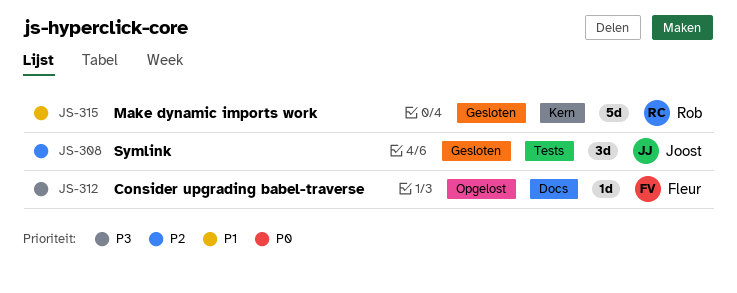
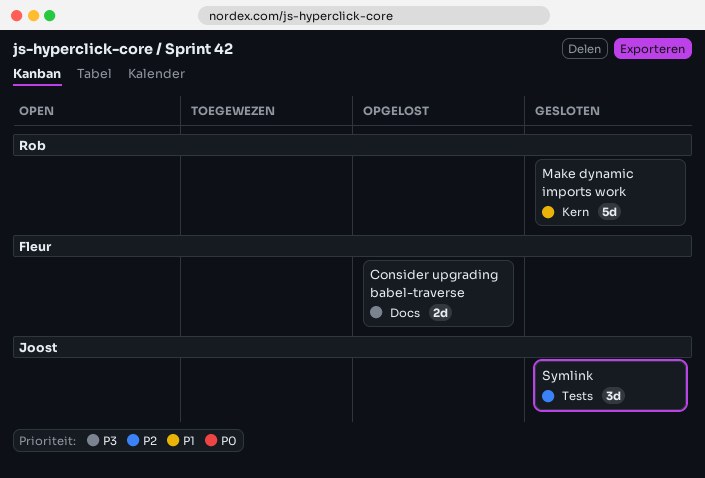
Consider upgrading babel-traverse, estimate: 1d -> 2d

